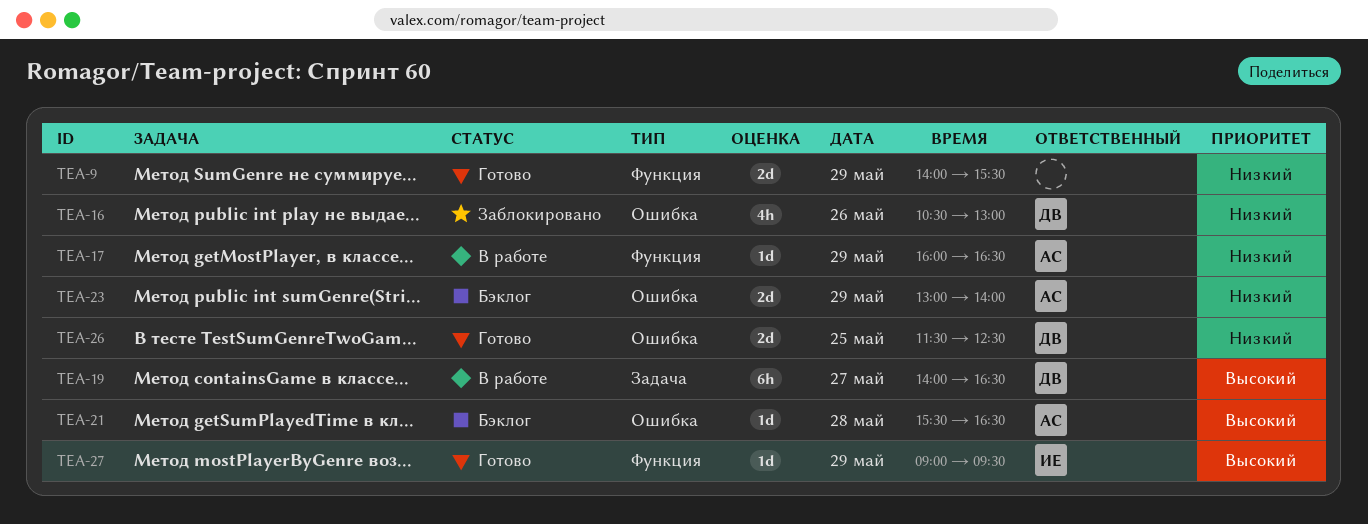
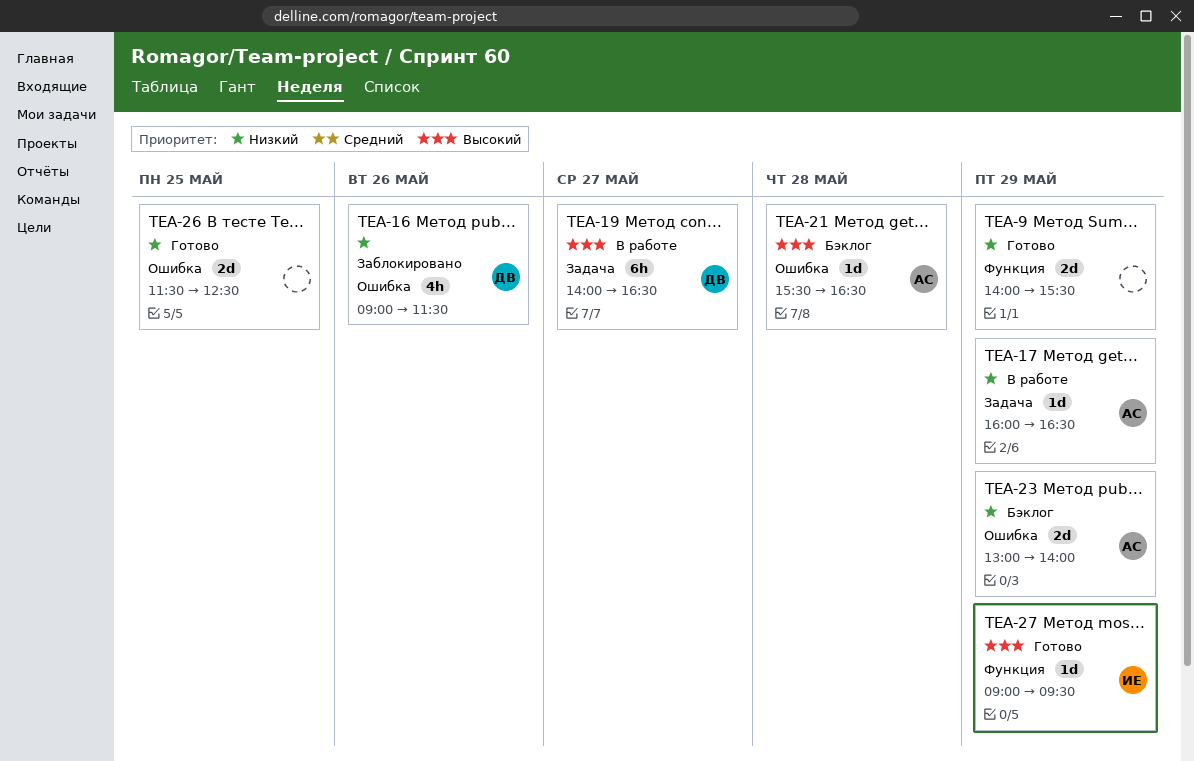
TEA-16, begins: 10:30 -> 09:00
TEA-16, ends: 13:00 -> 11:30
TEA-17, label: Функция -> Задача
TEA-26, owner: ДВ -> none

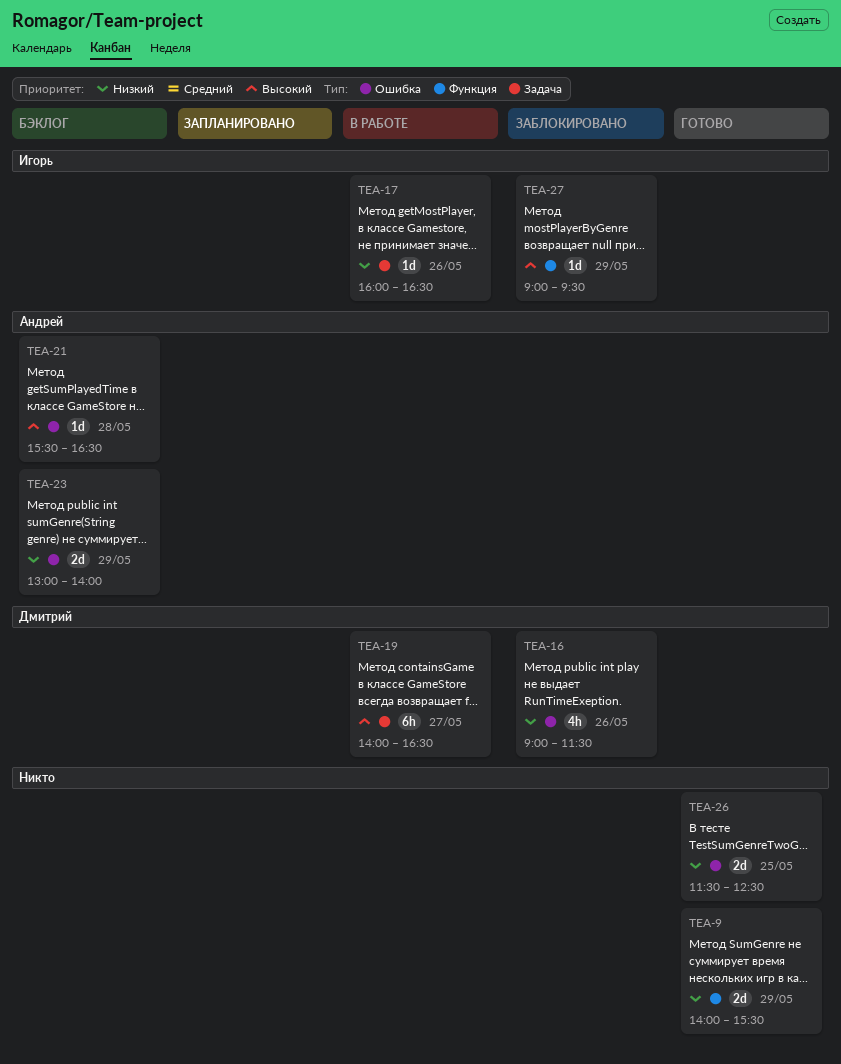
TEA-17, owner: Андрей -> Игорь
TEA-17, day: May 29 -> May 26
TEA-27, status: Готово -> Заблокировано

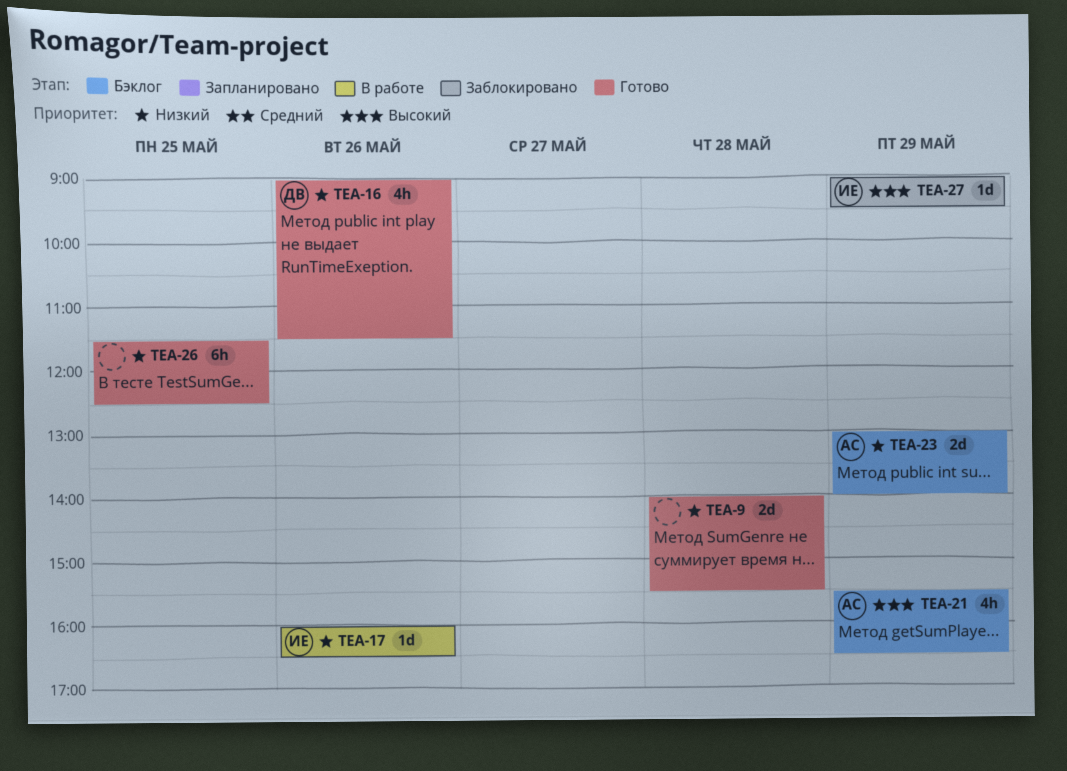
TEA-9, day: May 29 -> May 28
TEA-16, status: Заблокировано -> Готово
TEA-19: present -> none
TEA-21, estimate: 1d -> 4h
TEA-21, day: May 28 -> May 29
TEA-26, estimate: 2d -> 6h

